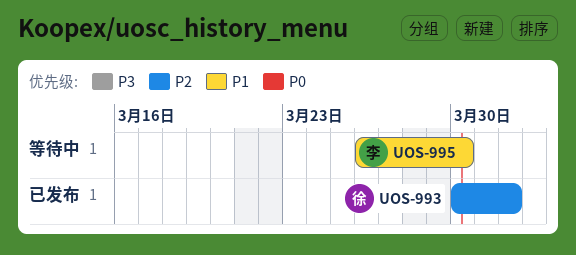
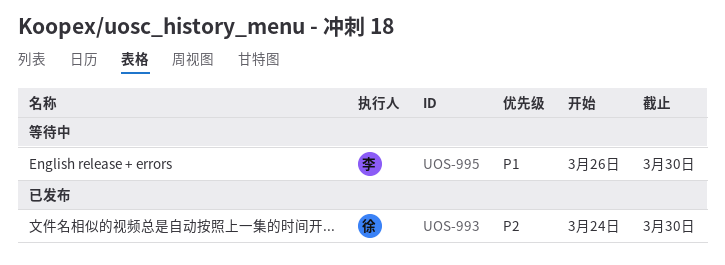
UOS-993, start: Mar 30 -> Mar 24
UOS-993, due: Apr 1 -> Mar 30

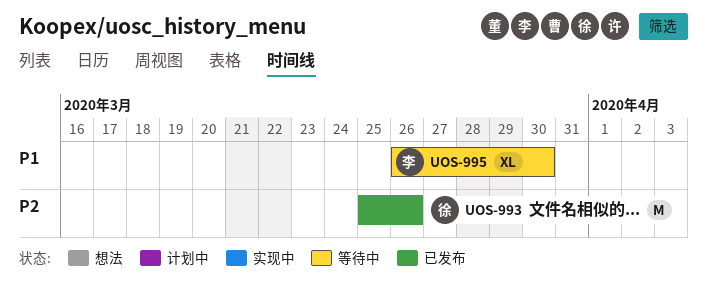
UOS-993, start: Mar 24 -> Mar 25
UOS-993, due: Mar 30 -> Mar 26

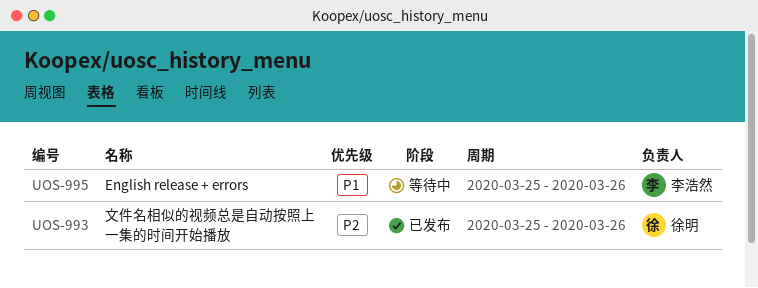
UOS-995, start: Mar 26 -> Mar 25
UOS-995, due: Mar 30 -> Mar 26

